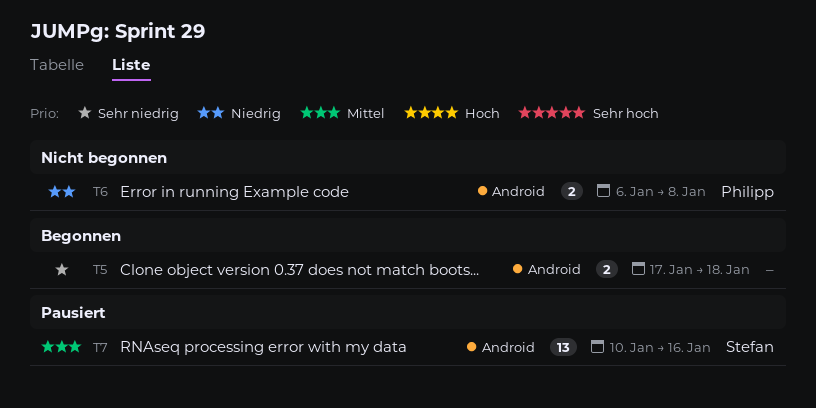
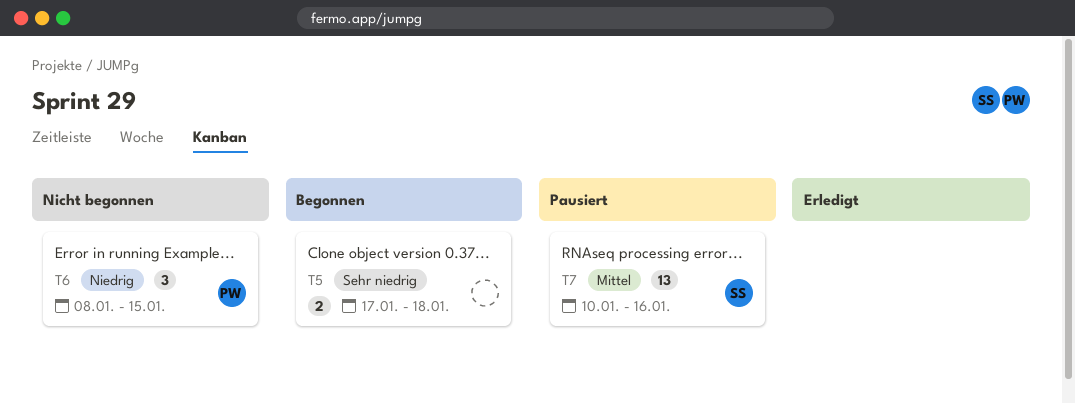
T6, estimate: 2 -> 3
T6, start: Jan 6 -> Jan 8
T6, due: Jan 8 -> Jan 15

